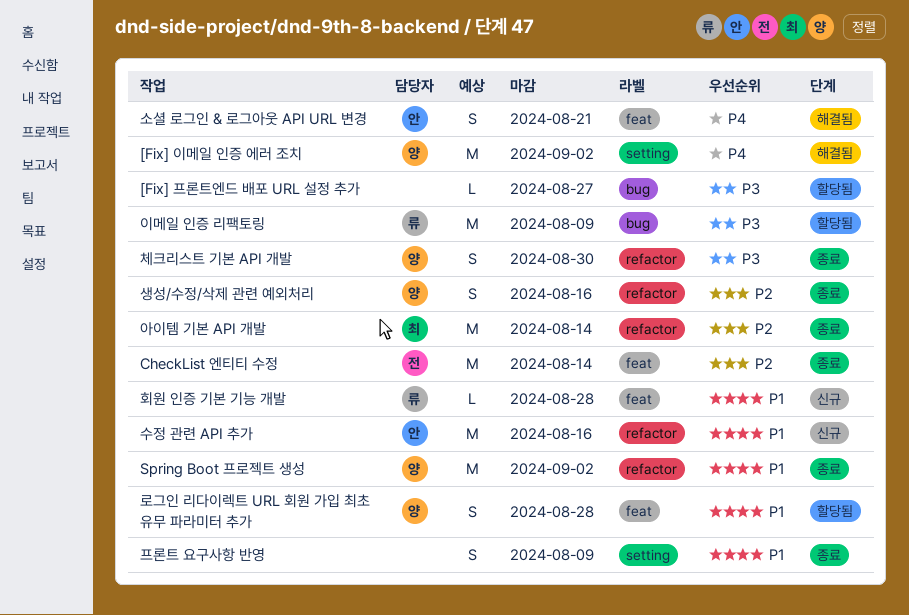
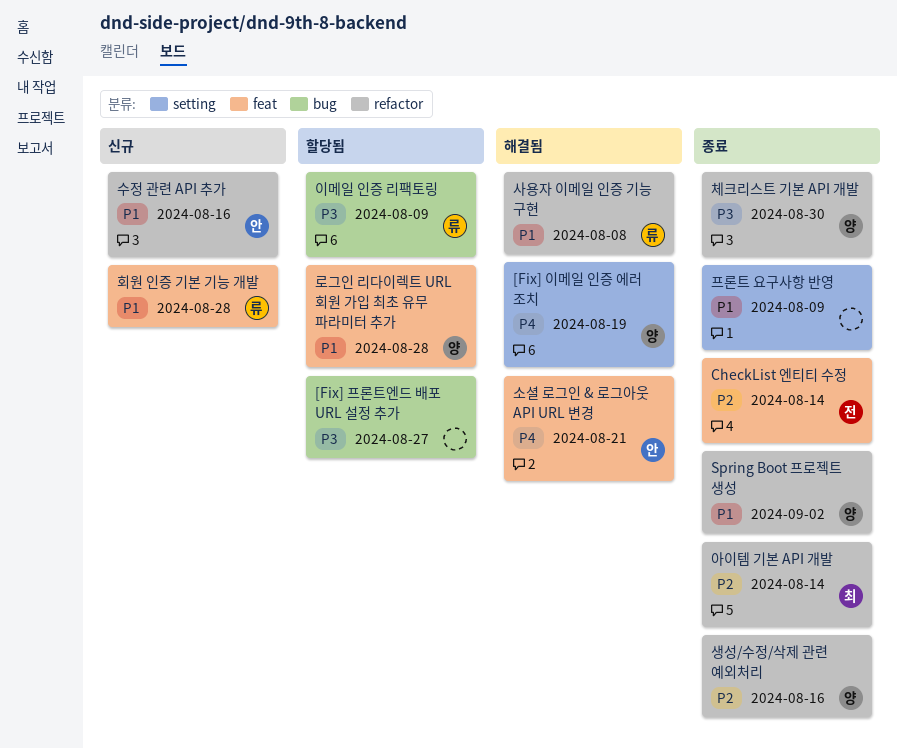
[Fix] 이메일 인증 에러 조치, due: Sep 2 -> Aug 19
사용자 이메일 인증 기능 구현: none -> present

